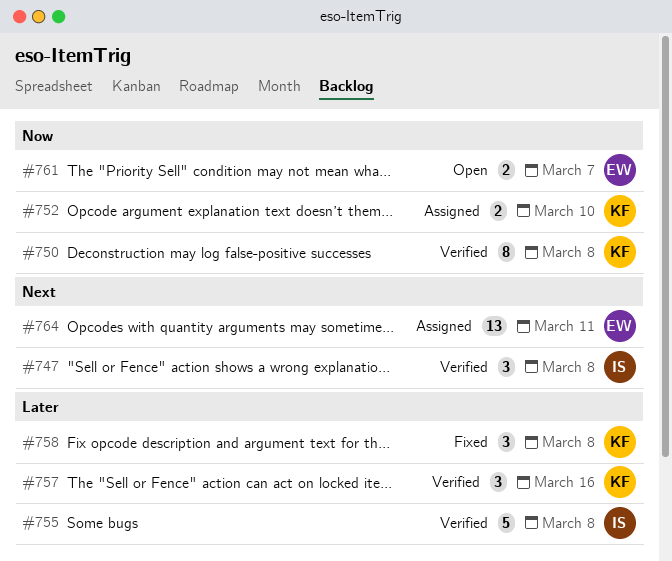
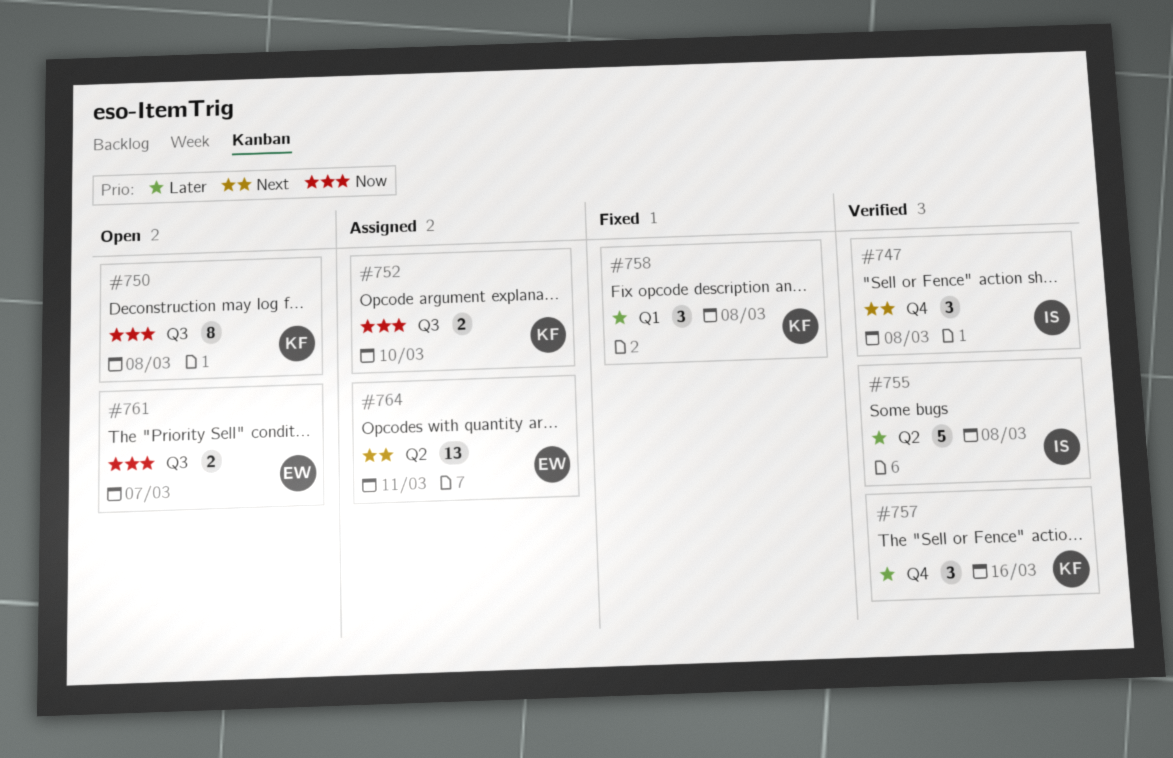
#750, status: Verified -> Open

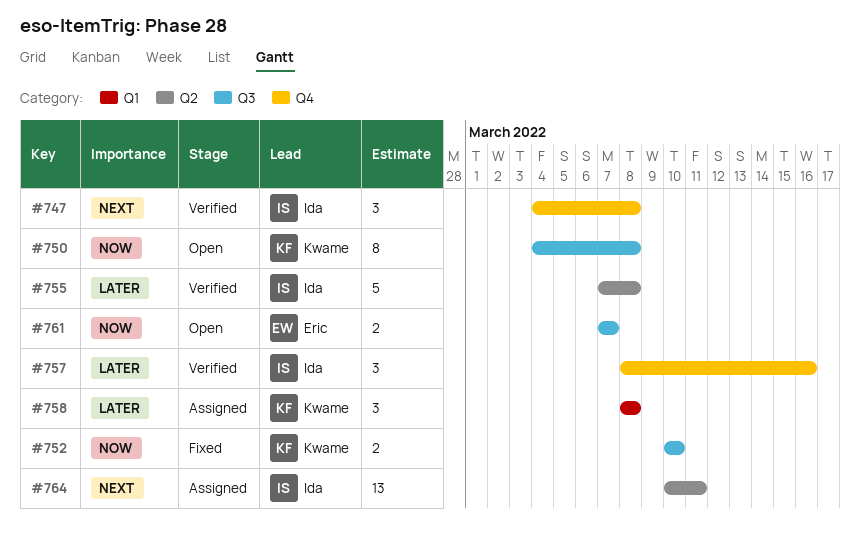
#752, status: Assigned -> Fixed
#757, owner: Kwame -> Ida
#758, status: Fixed -> Assigned
#764, owner: Eric -> Ida

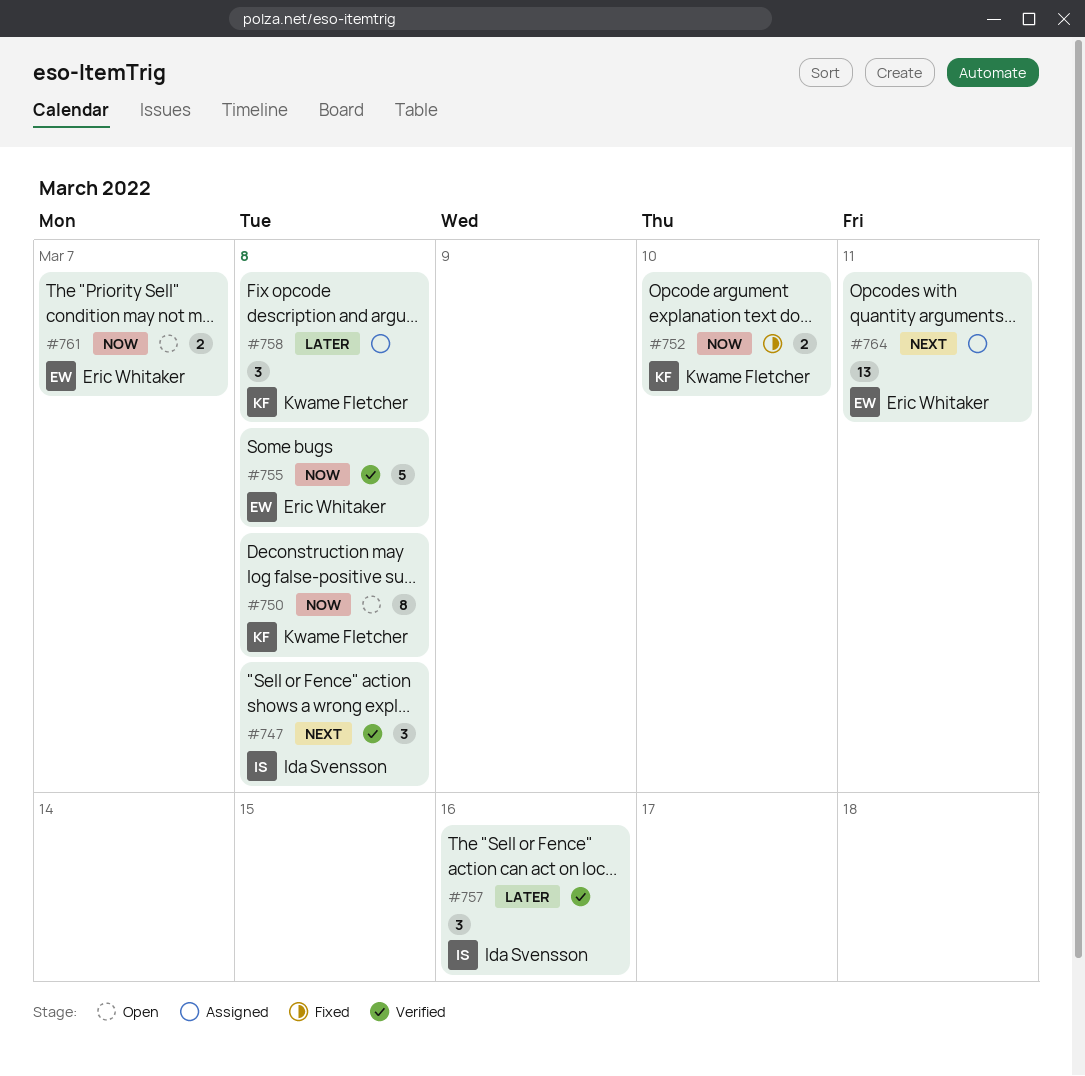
#755, owner: Ida Svensson -> Eric Whitaker
#755, priority: Later -> Now
#764, owner: Ida Svensson -> Eric Whitaker

